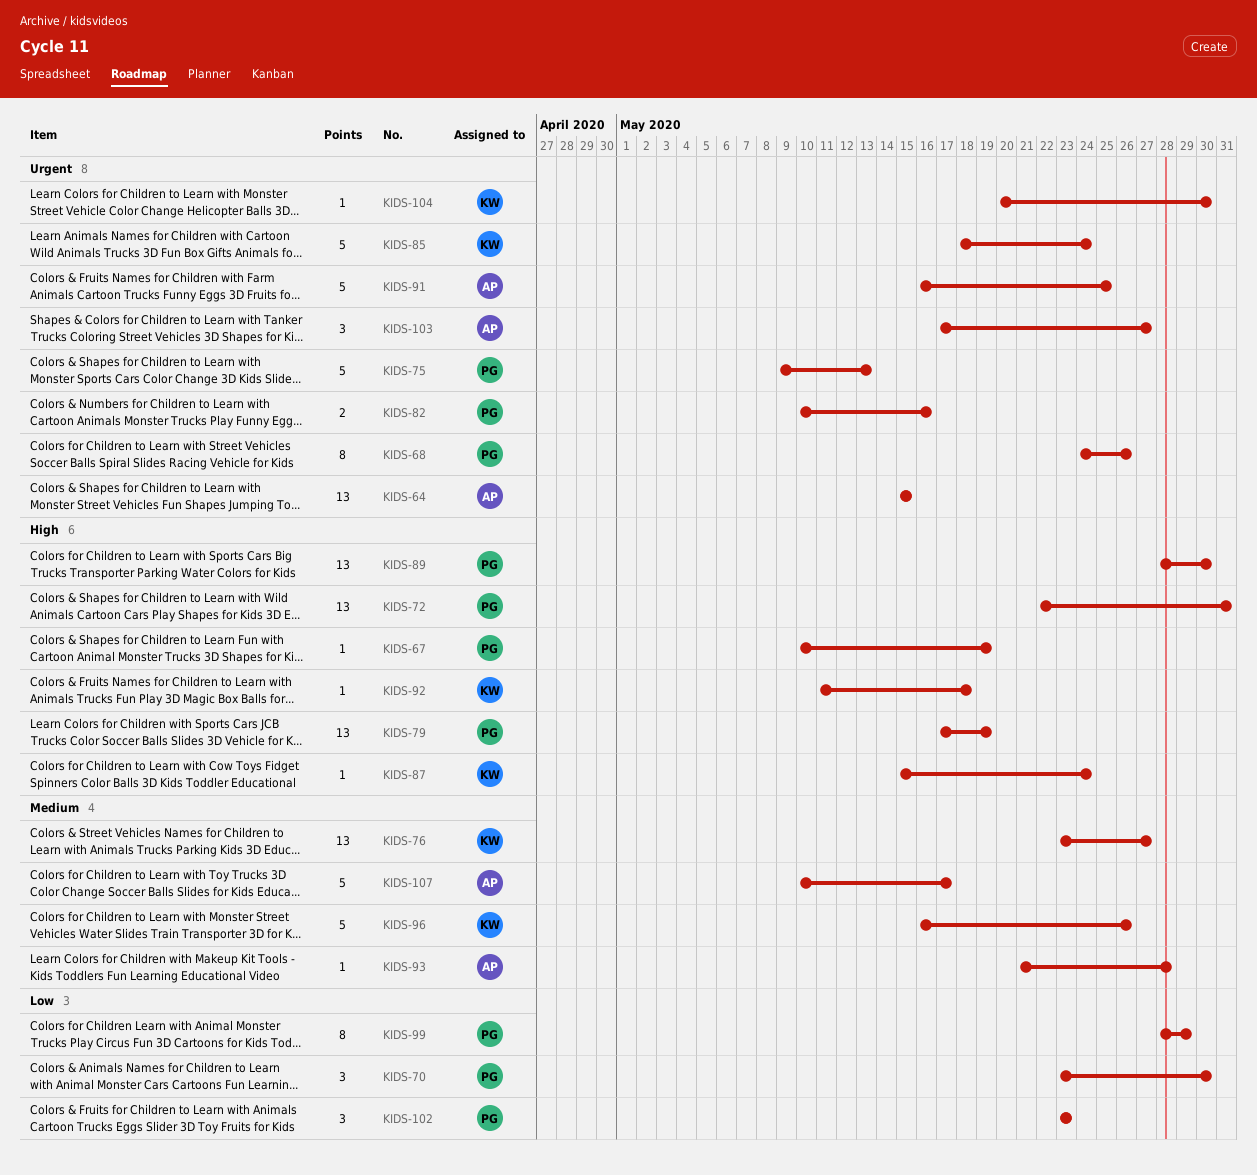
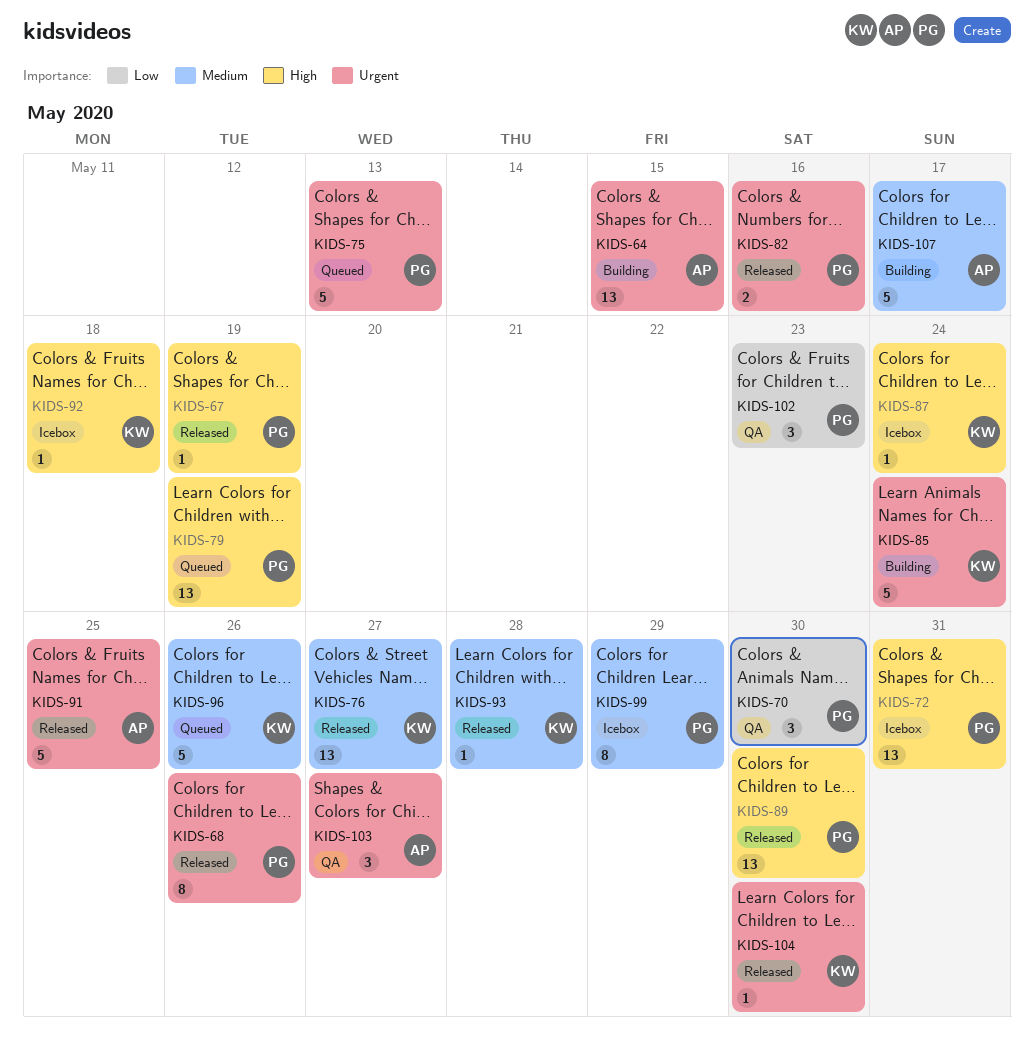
KIDS-93, owner: AP -> KW
KIDS-99, priority: Low -> Medium

